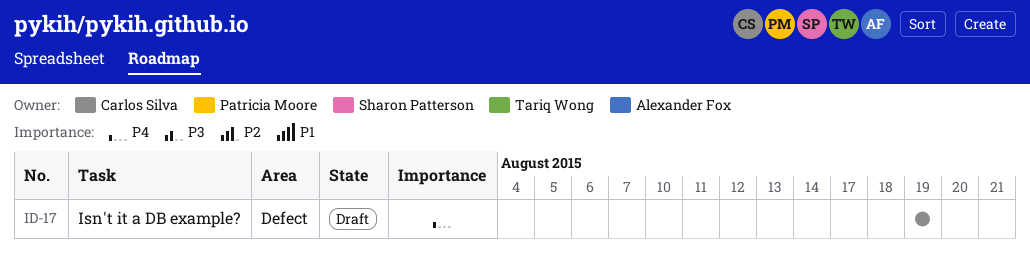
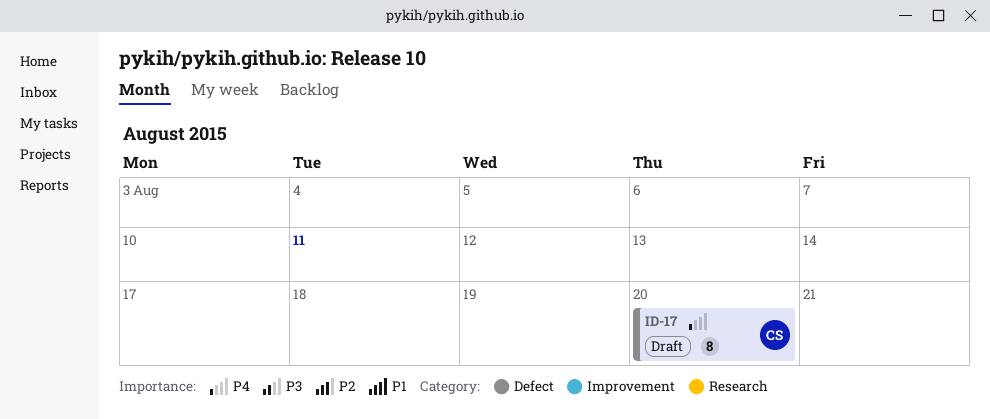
ID-17, due: Aug 19 -> Aug 20

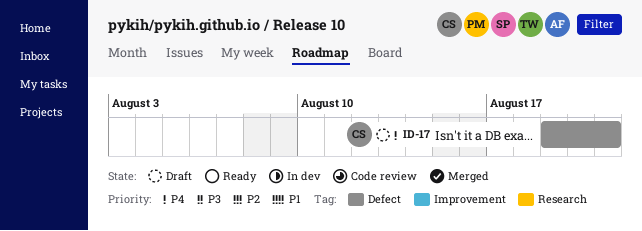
ID-17, due: Aug 20 -> Aug 21

